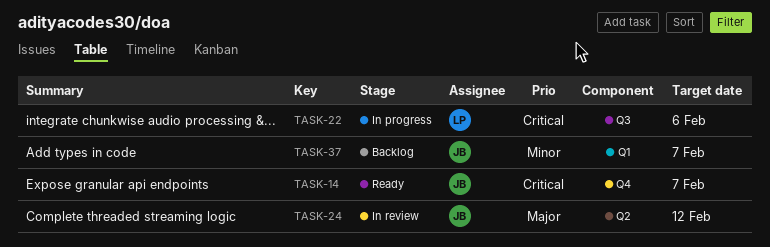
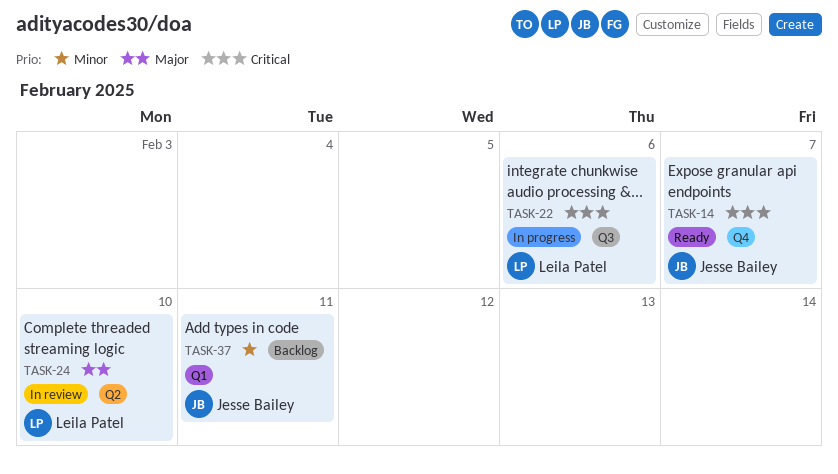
TASK-24, owner: Jesse Bailey -> Leila Patel
TASK-24, due: Feb 12 -> Feb 10
TASK-37, due: Feb 7 -> Feb 11

